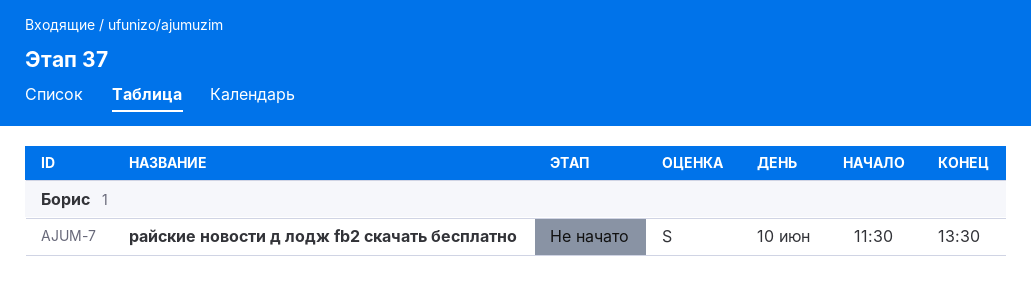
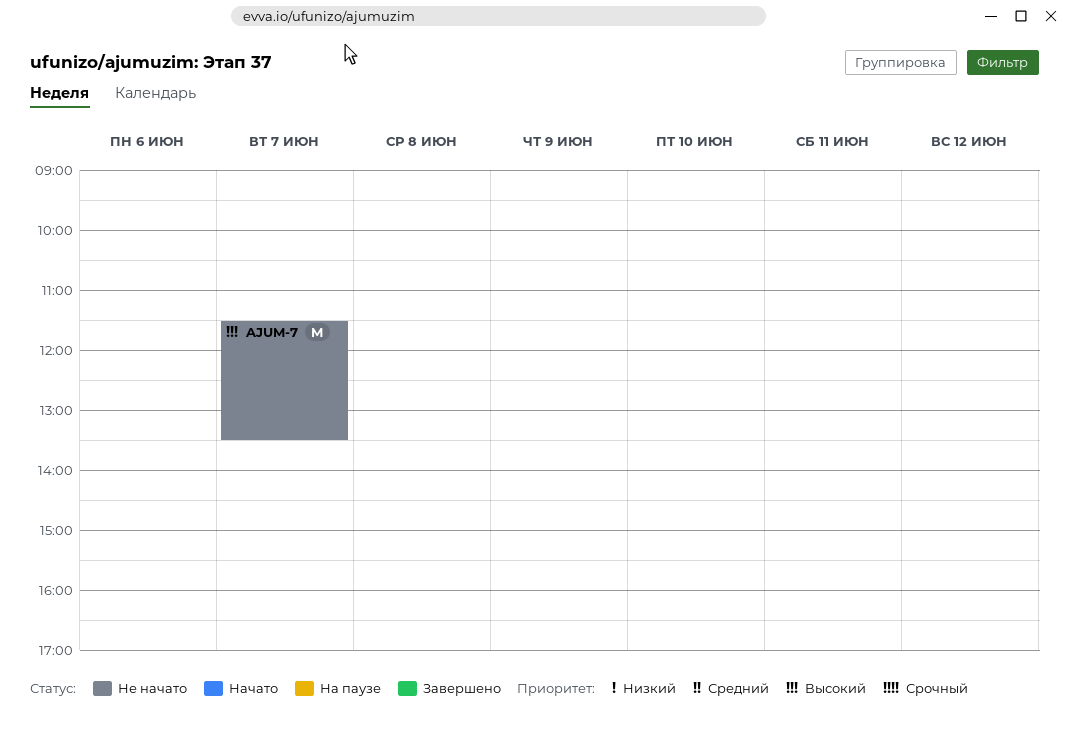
AJUM-7, estimate: S -> M
AJUM-7, day: Jun 10 -> Jun 7

